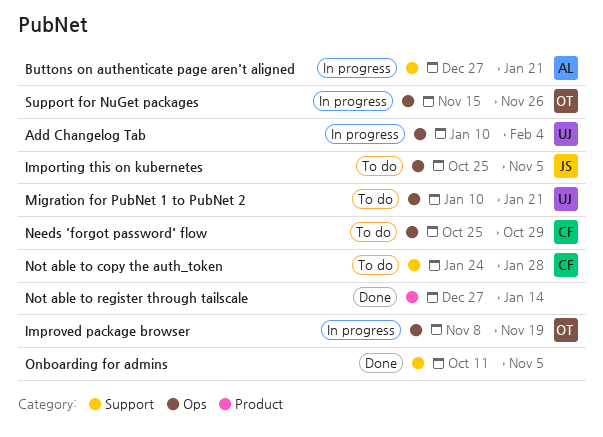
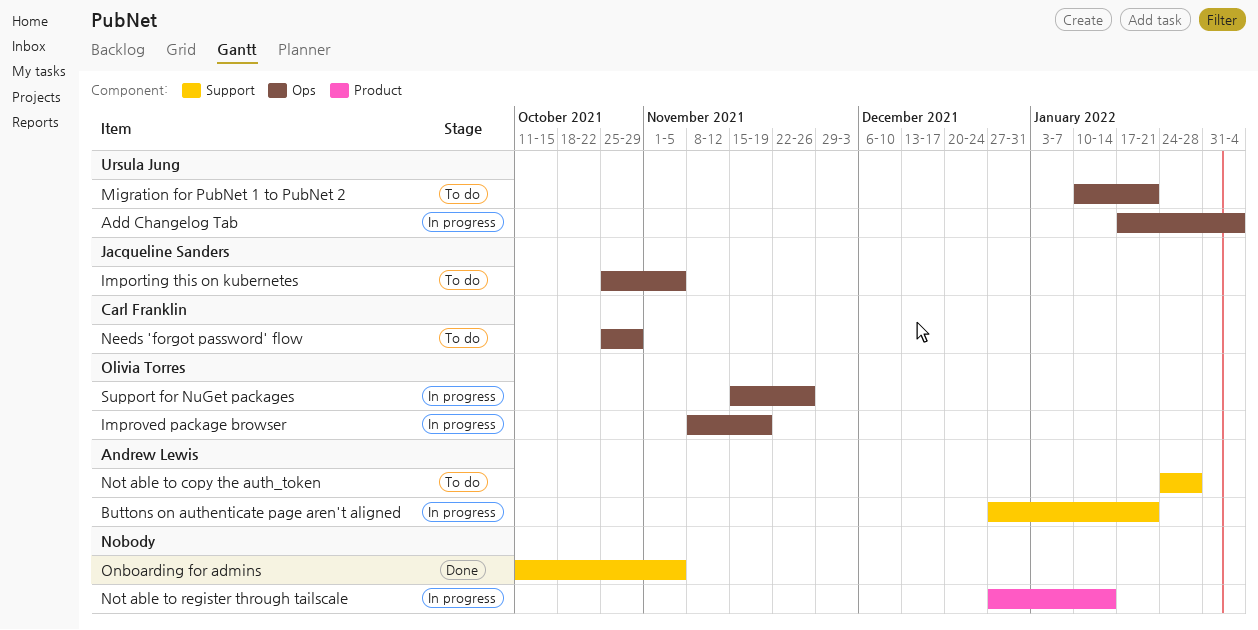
Add Changelog Tab, start: Jan 10 -> Jan 17
Not able to copy the auth_token, owner: Carl Franklin -> Andrew Lewis
Not able to register through tailscale, status: Done -> In progress

